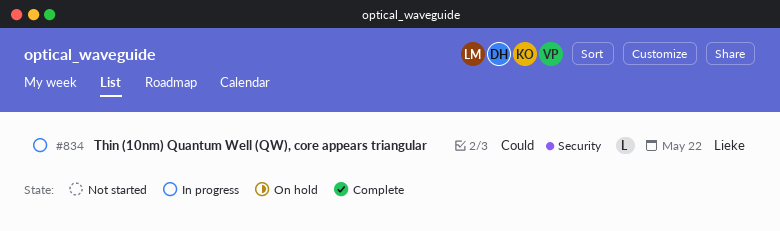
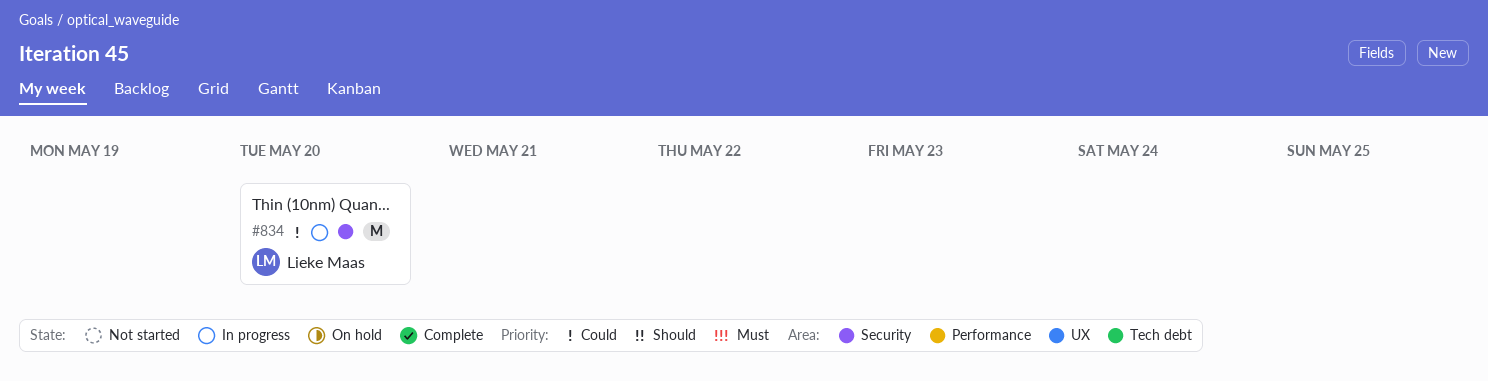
#834, estimate: L -> M
#834, due: May 22 -> May 20

